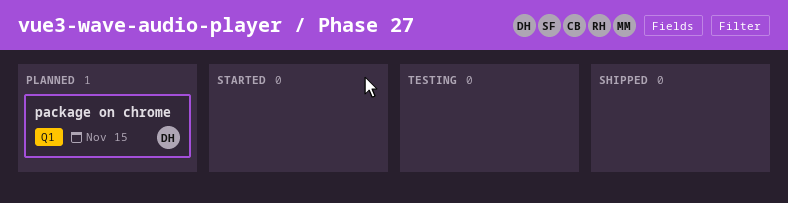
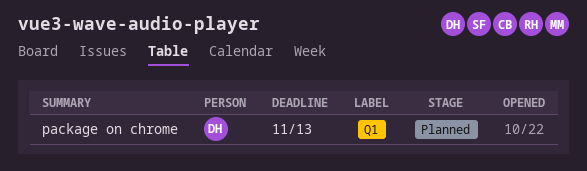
package on chrome, due: Nov 15 -> Nov 13

